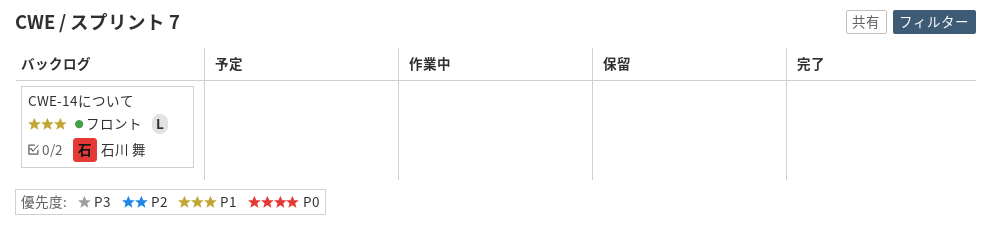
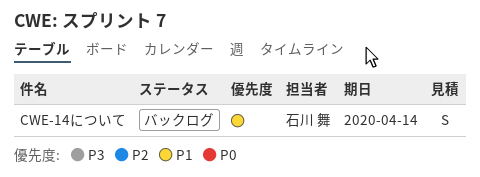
CWE-14について, estimate: L -> S

